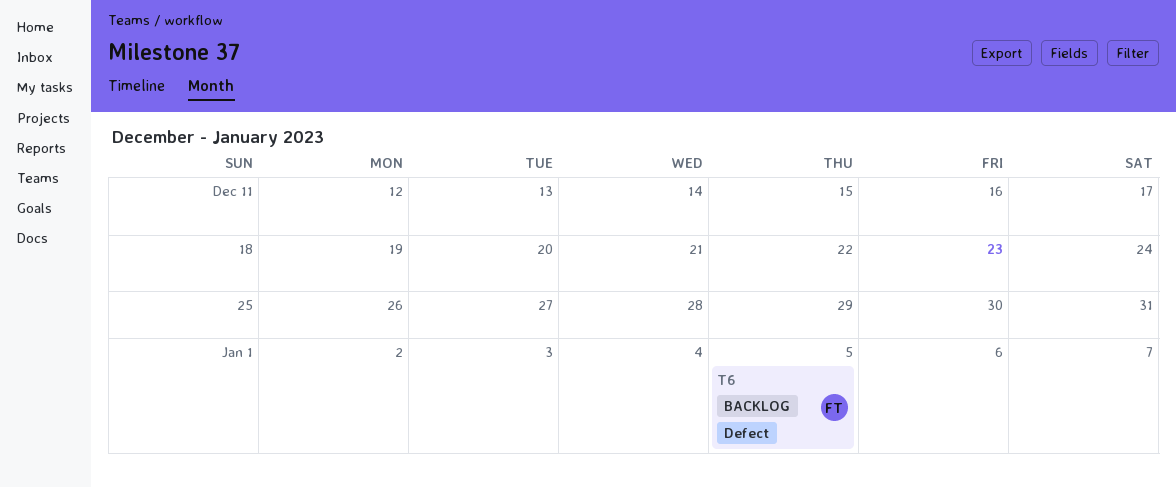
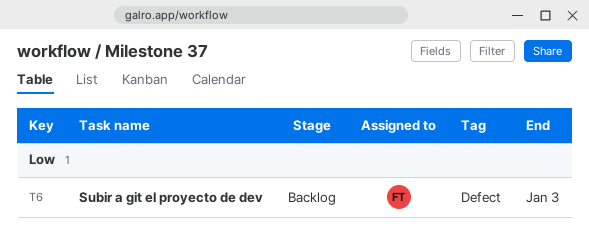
T6, due: Jan 5 -> Jan 3

